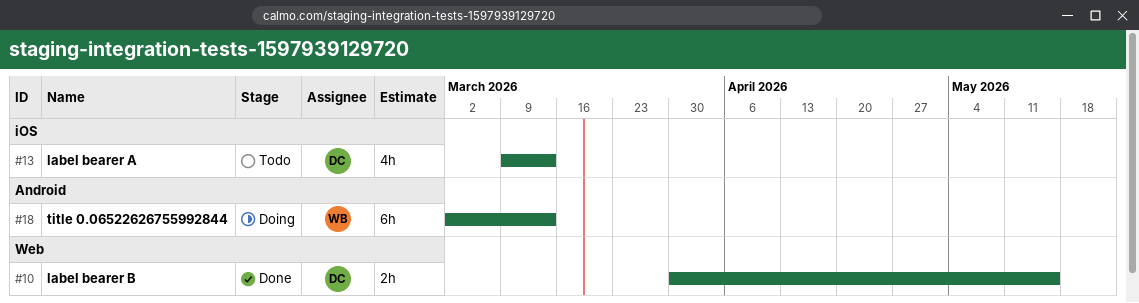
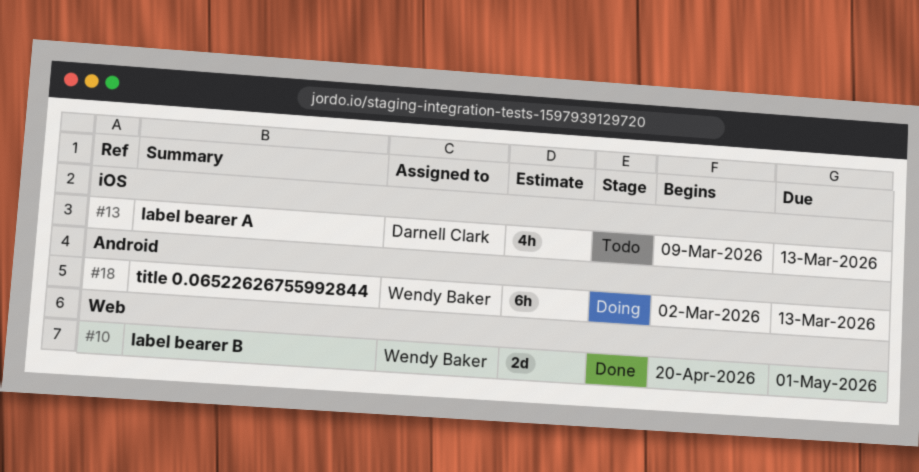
#10, owner: Darnell Clark -> Wendy Baker
#10, estimate: 2h -> 2d
#10, start: Mar 30 -> Apr 20
#10, due: May 15 -> May 1

